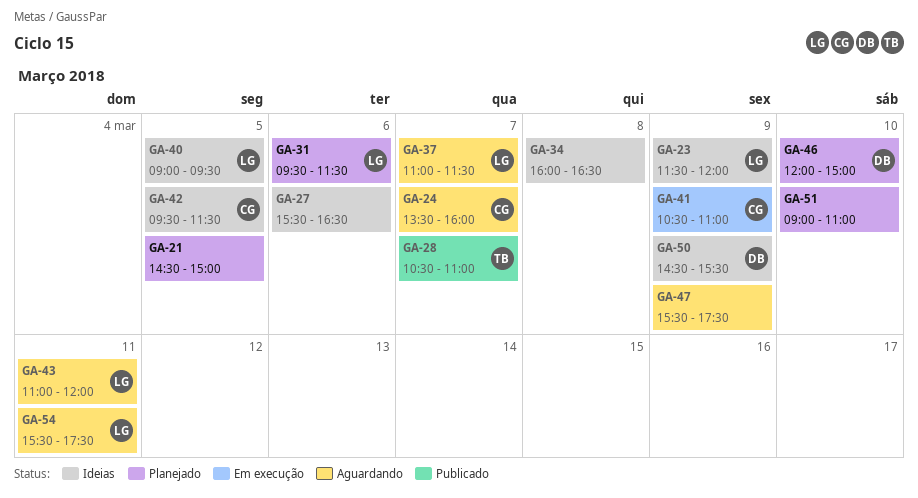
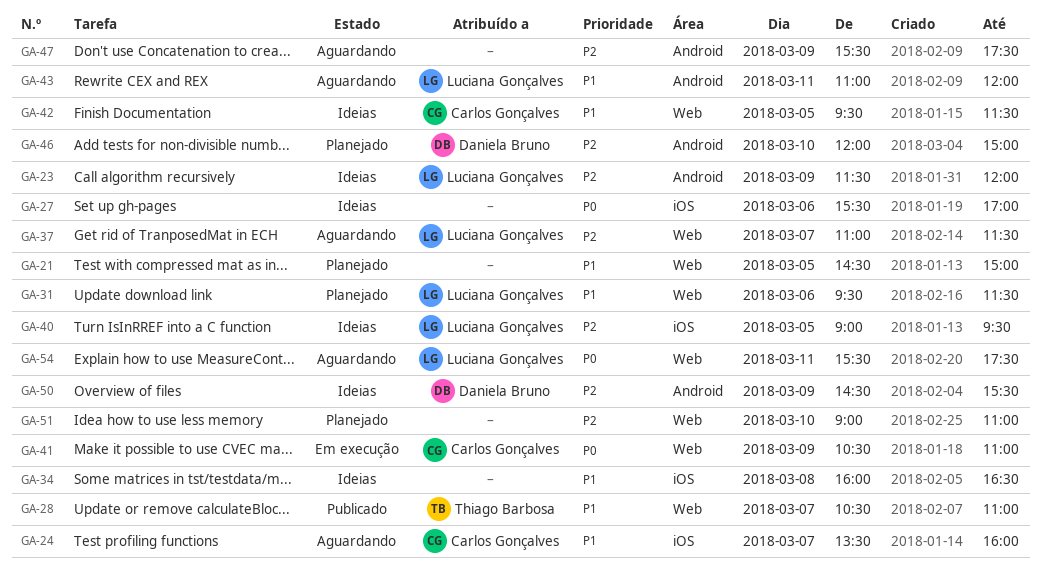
GA-27, ends: 16:30 -> 17:00

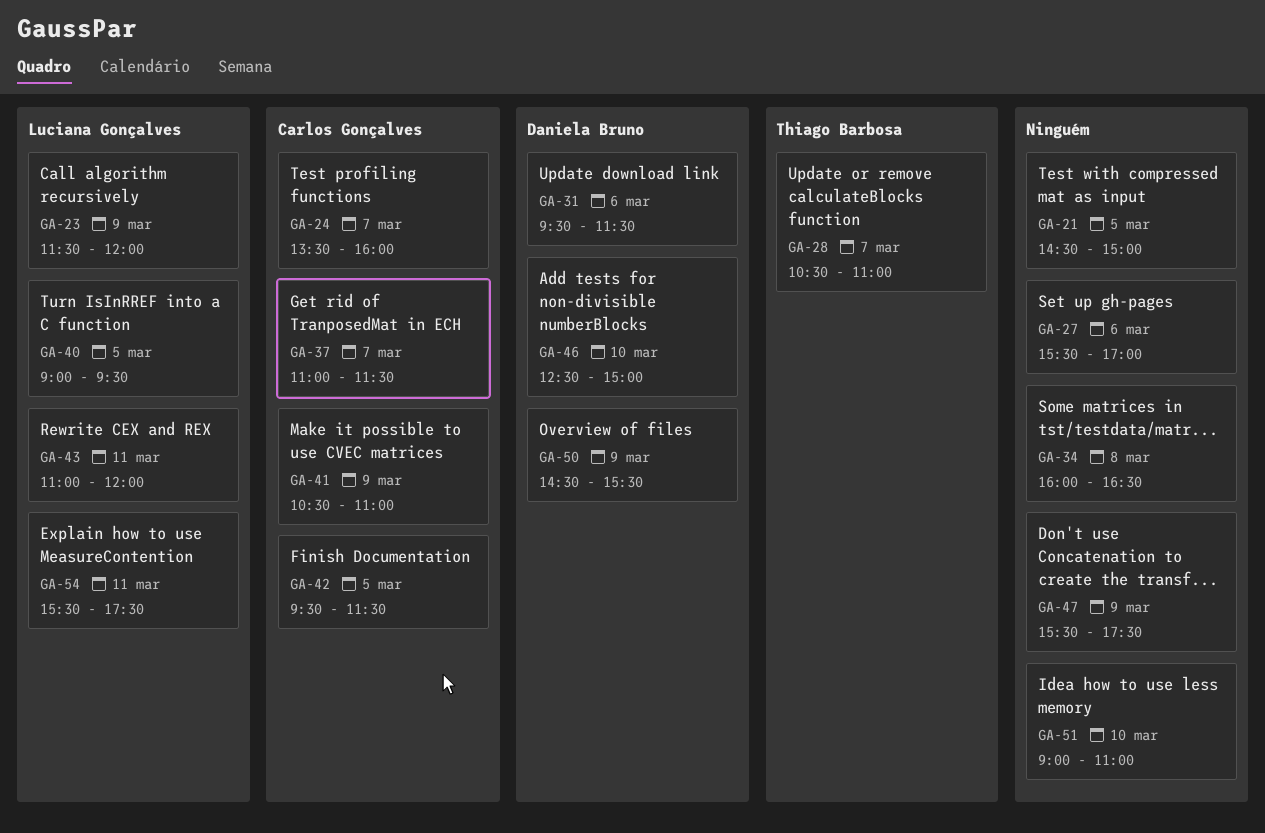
GA-31, owner: Luciana Gonçalves -> Daniela Bruno
GA-37, owner: Luciana Gonçalves -> Carlos Gonçalves
GA-46, begins: 12:00 -> 12:30

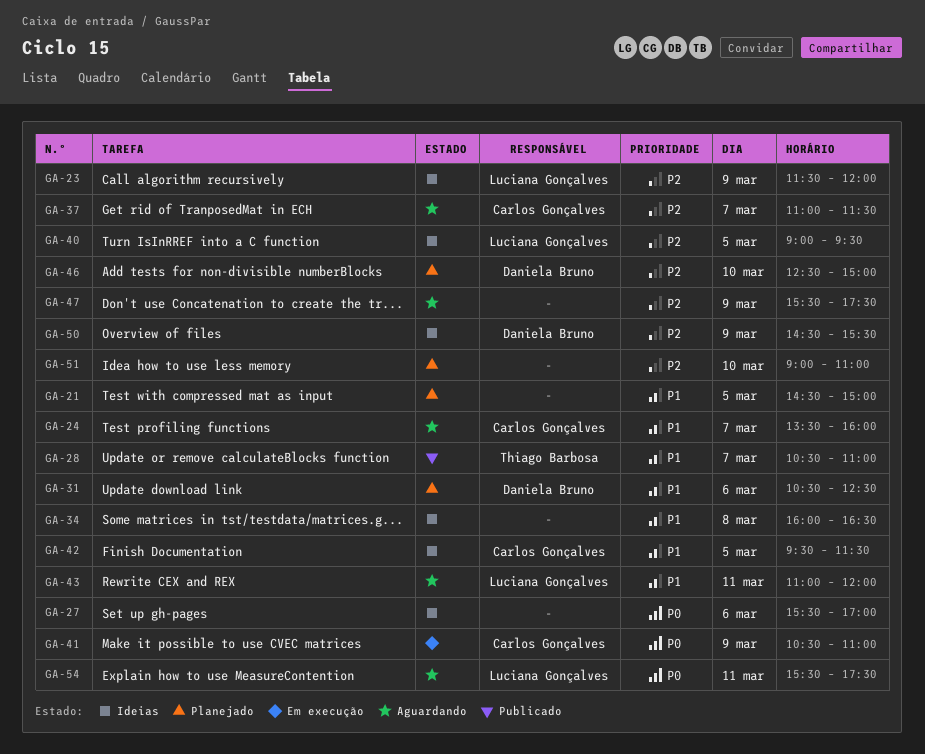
GA-31, begins: 09:30 -> 10:30
GA-31, ends: 11:30 -> 12:30

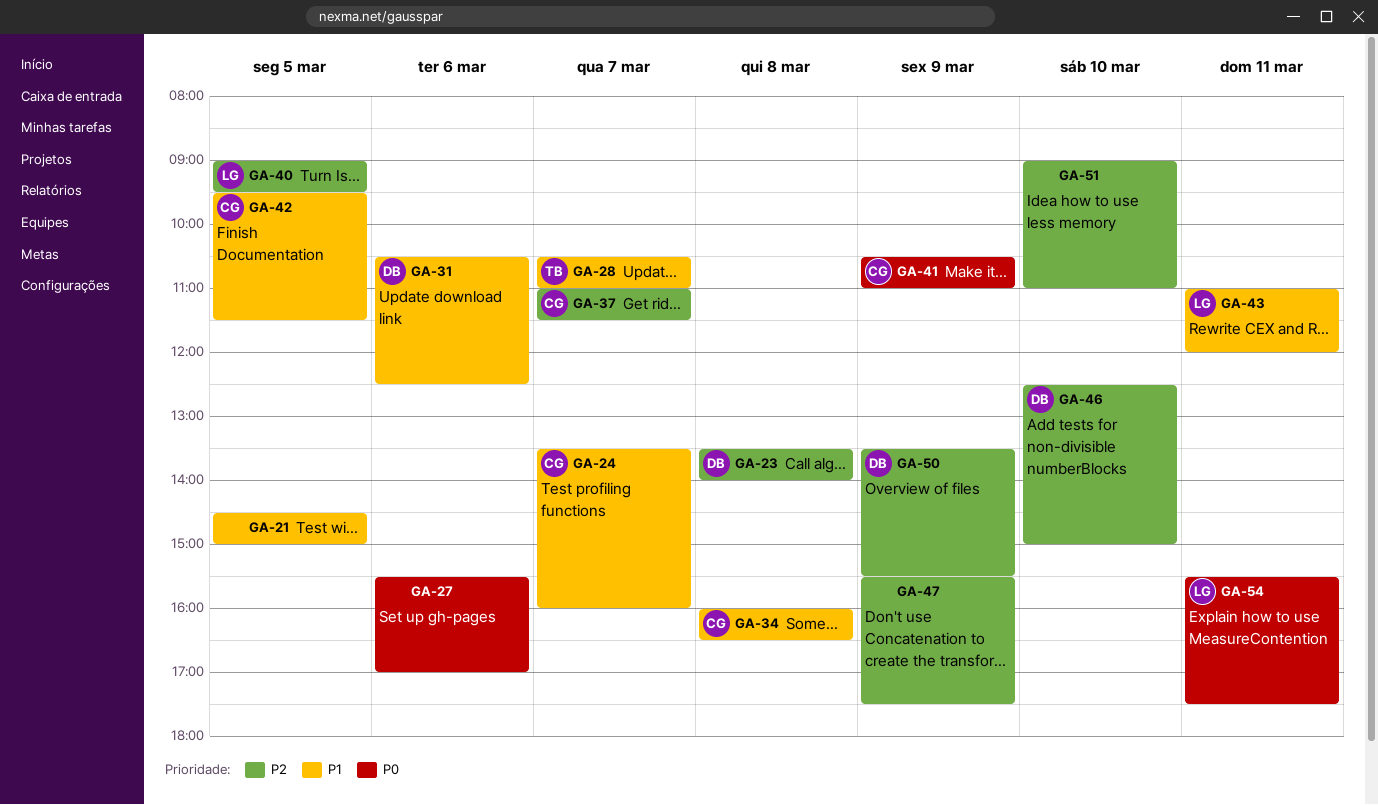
GA-23, owner: Luciana Gonçalves -> Daniela Bruno
GA-23, day: Mar 9 -> Mar 8
GA-23, begins: 11:30 -> 13:30
GA-23, ends: 12:00 -> 14:00
GA-34, owner: none -> Carlos Gonçalves
GA-50, begins: 14:30 -> 13:30

